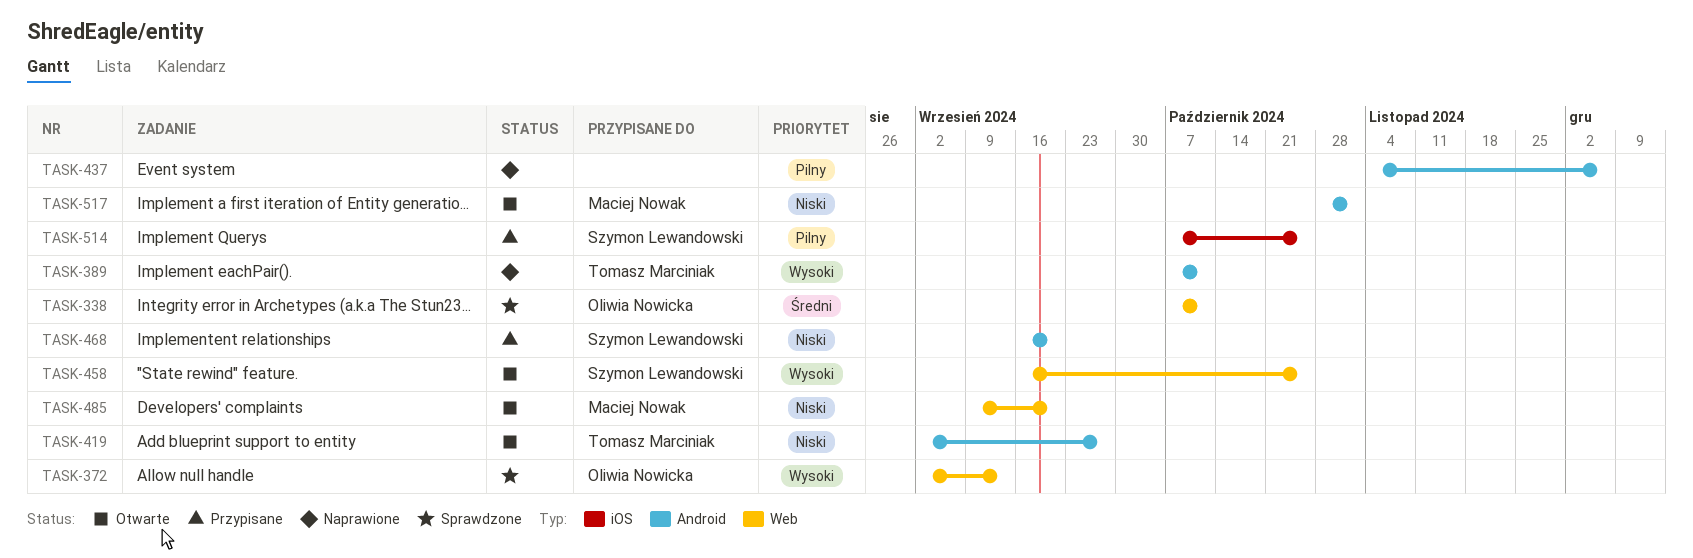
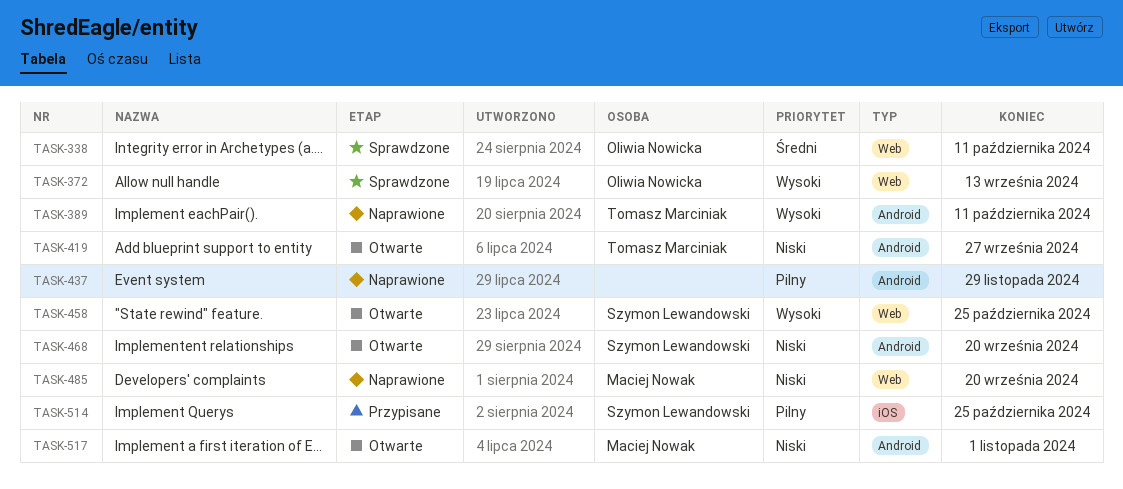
TASK-437, due: Dec 6 -> Nov 29
TASK-468, status: Przypisane -> Otwarte
TASK-485, status: Otwarte -> Naprawione

